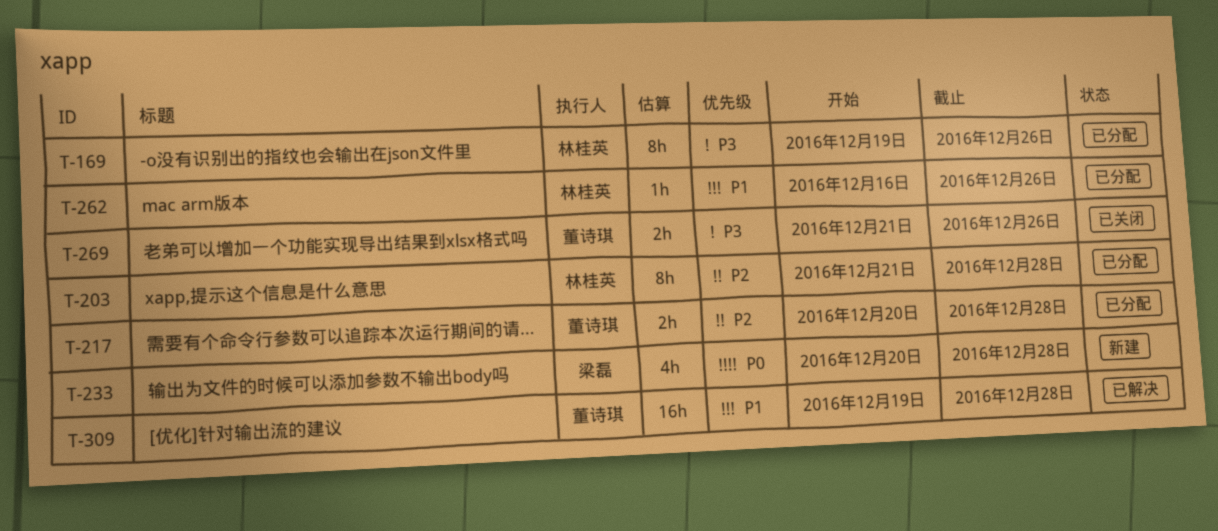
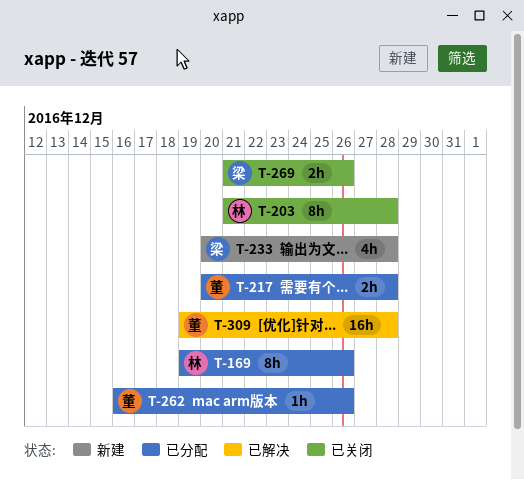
T-203, status: 已分配 -> 已关闭
T-262, owner: 林桂英 -> 董诗琪
T-269, owner: 董诗琪 -> 梁磊

